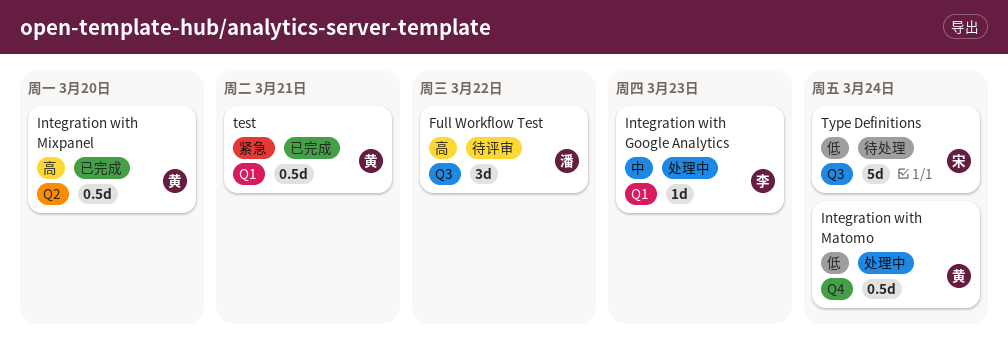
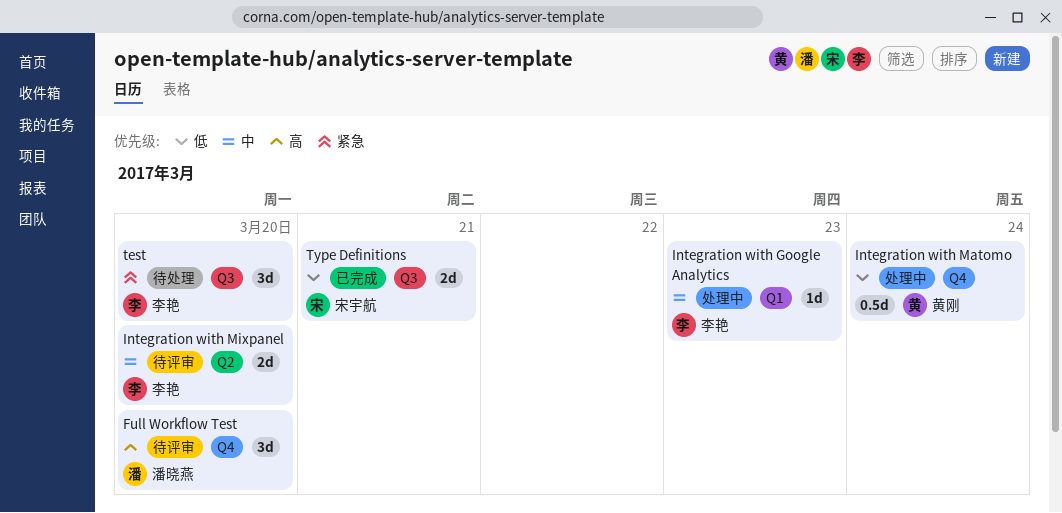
Full Workflow Test, label: Q3 -> Q4
Full Workflow Test, due: Mar 22 -> Mar 20
Integration with Mixpanel, status: 已完成 -> 待评审
Integration with Mixpanel, owner: 黄刚 -> 李艳
Integration with Mixpanel, priority: 高 -> 中
Integration with Mixpanel, estimate: 0.5d -> 2d
test, status: 已完成 -> 待处理
test, owner: 黄刚 -> 李艳
test, label: Q1 -> Q3
test, estimate: 0.5d -> 3d
test, due: Mar 21 -> Mar 20
Type Definitions, status: 待处理 -> 已完成
Type Definitions, estimate: 5d -> 2d
Type Definitions, due: Mar 24 -> Mar 21

